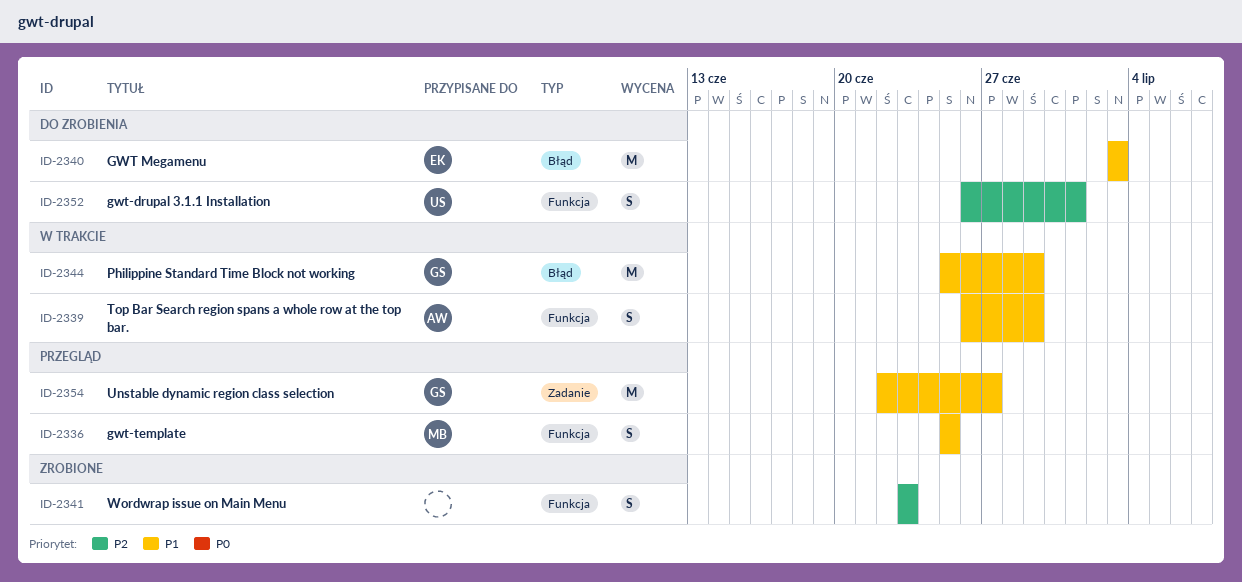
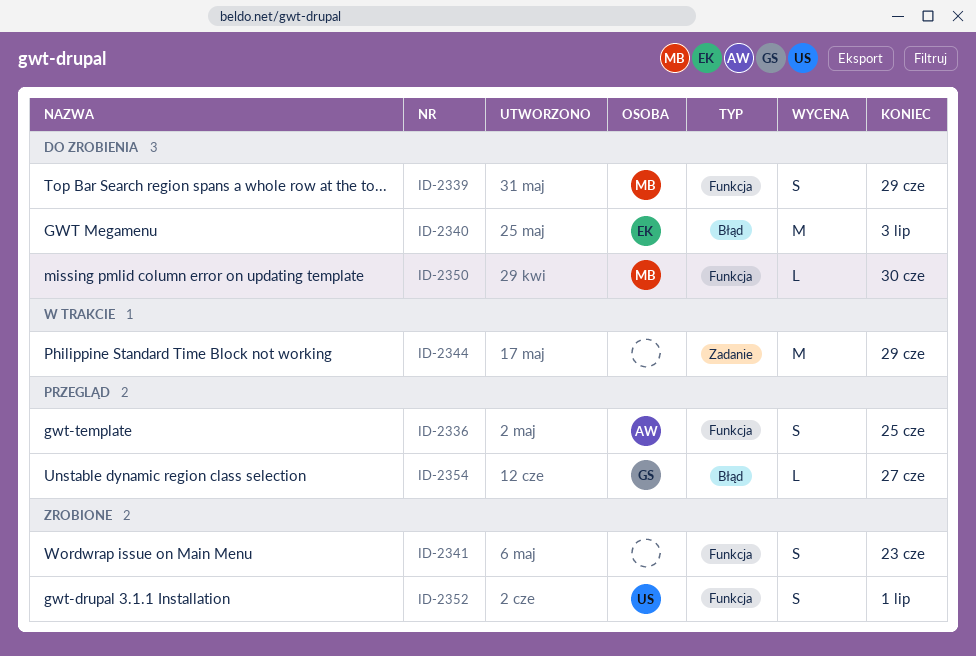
ID-2336, owner: MB -> AW
ID-2339, status: W trakcie -> Do zrobienia
ID-2339, owner: AW -> MB
ID-2344, owner: GS -> none
ID-2344, label: Błąd -> Zadanie
ID-2350: none -> present
ID-2352, status: Do zrobienia -> Zrobione
ID-2354, label: Zadanie -> Błąd
ID-2354, estimate: M -> L

